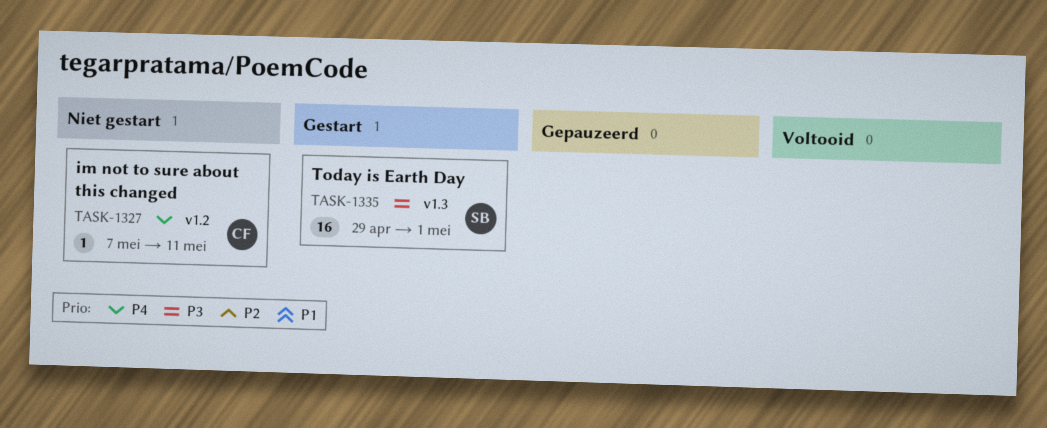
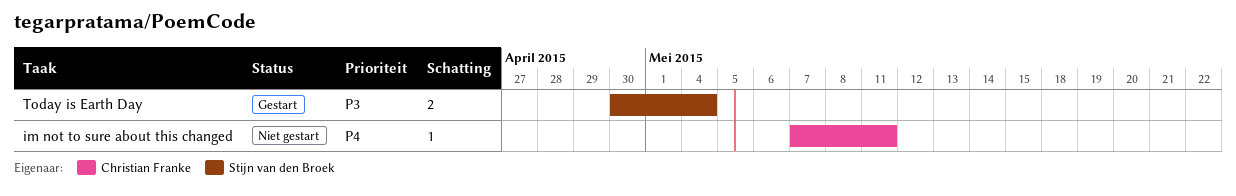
Today is Earth Day, estimate: 16 -> 2
Today is Earth Day, start: Apr 29 -> Apr 30
Today is Earth Day, due: May 1 -> May 4

